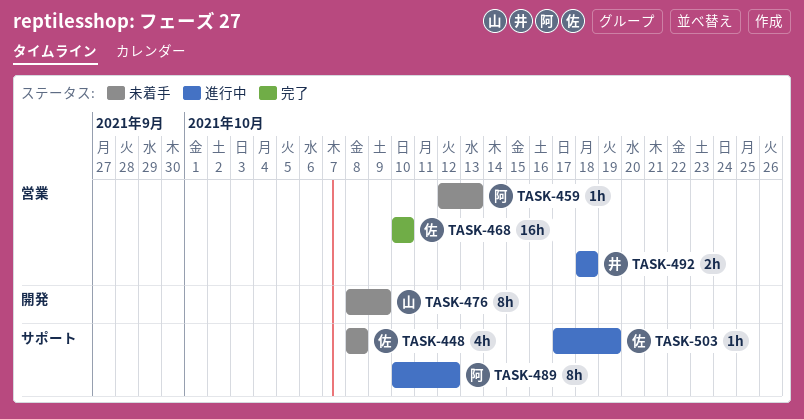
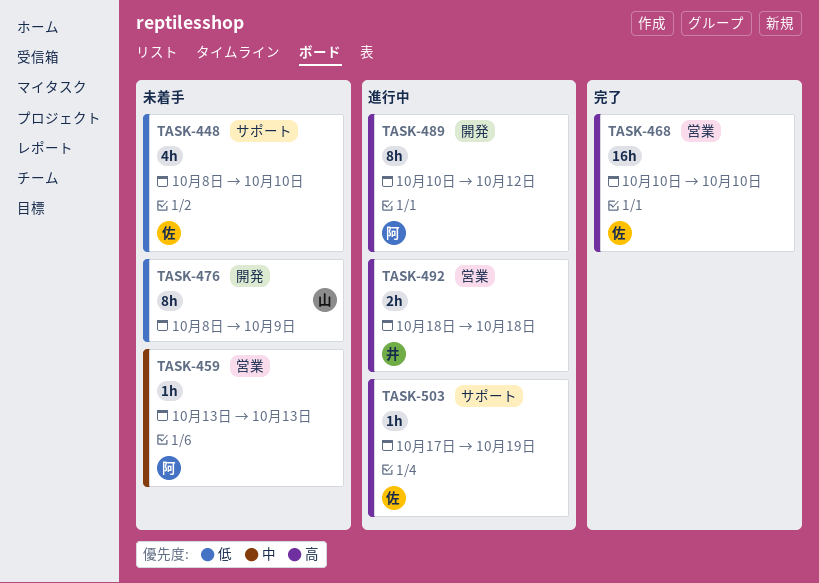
TASK-448, due: Oct 8 -> Oct 10
TASK-459, start: Oct 12 -> Oct 13
TASK-489, label: サポート -> 開発

